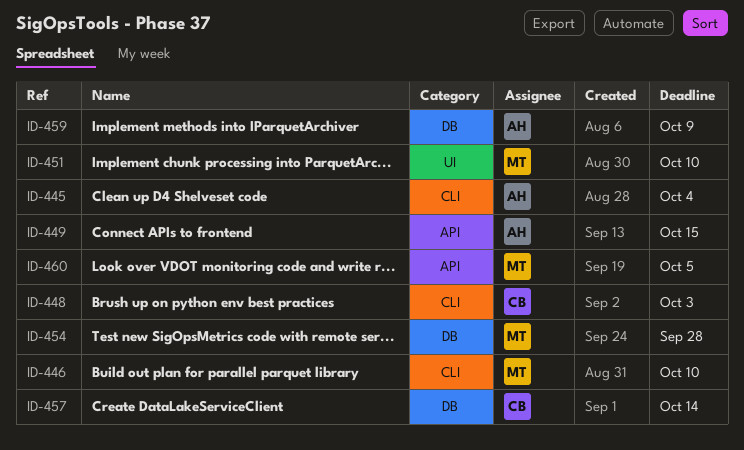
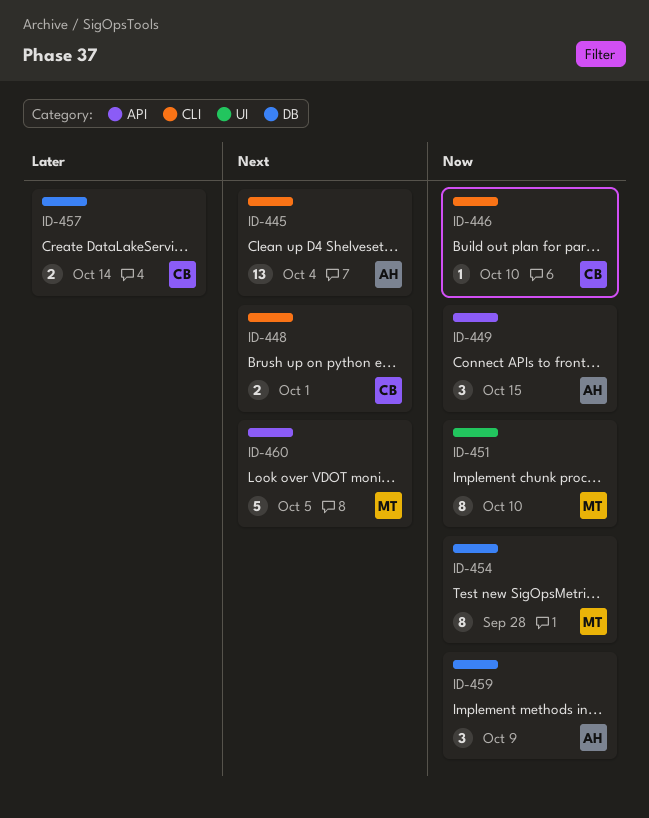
ID-446, owner: MT -> CB
ID-448, due: Oct 3 -> Oct 1

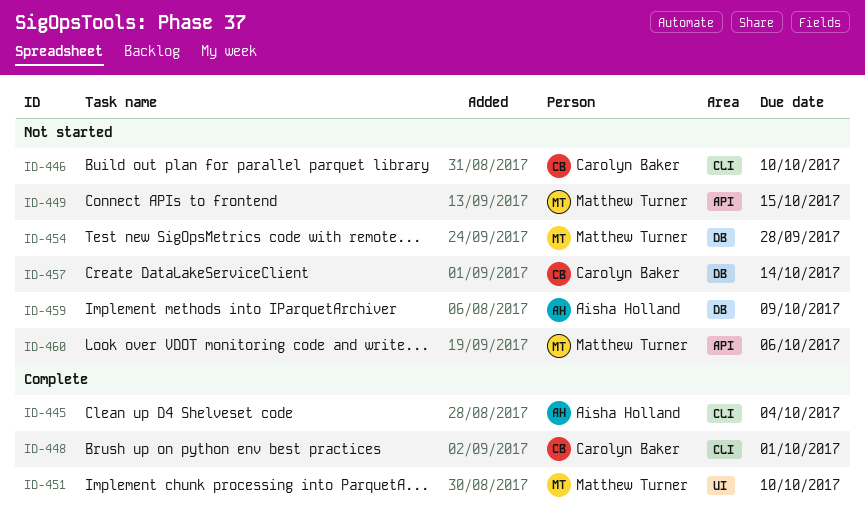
ID-449, owner: Aisha Holland -> Matthew Turner
ID-460, due: Oct 5 -> Oct 6

